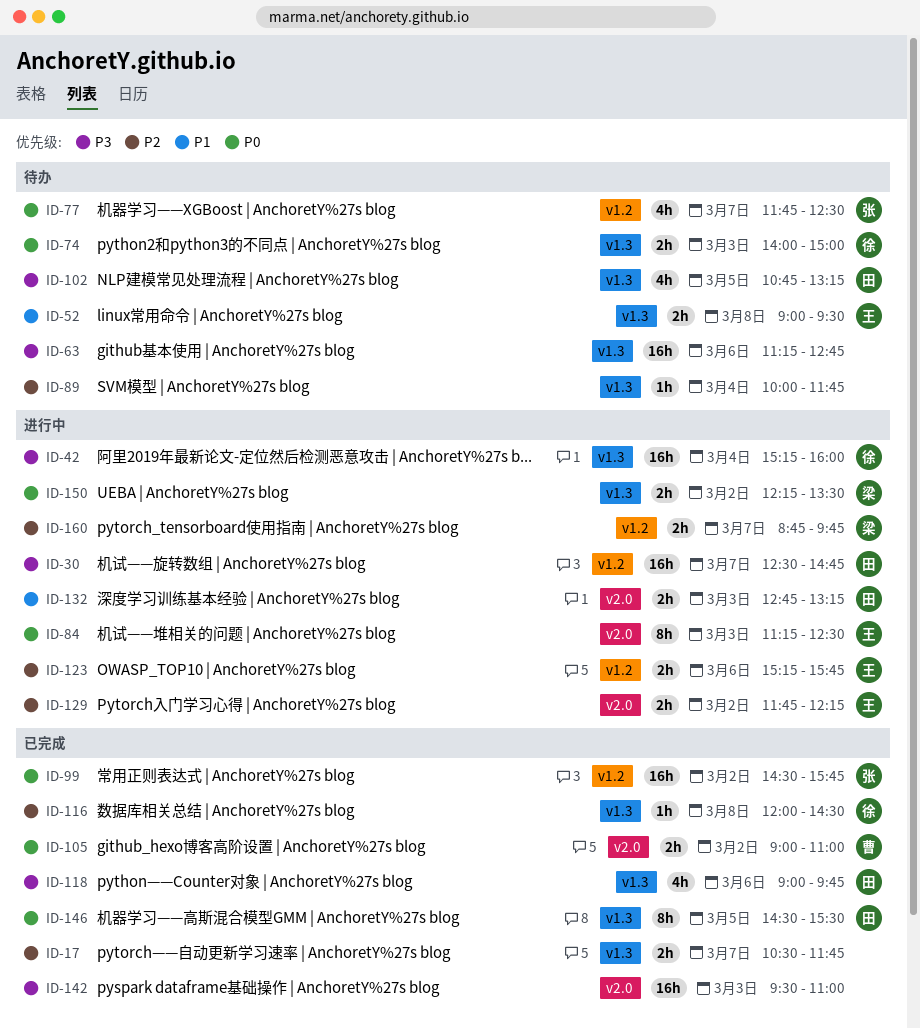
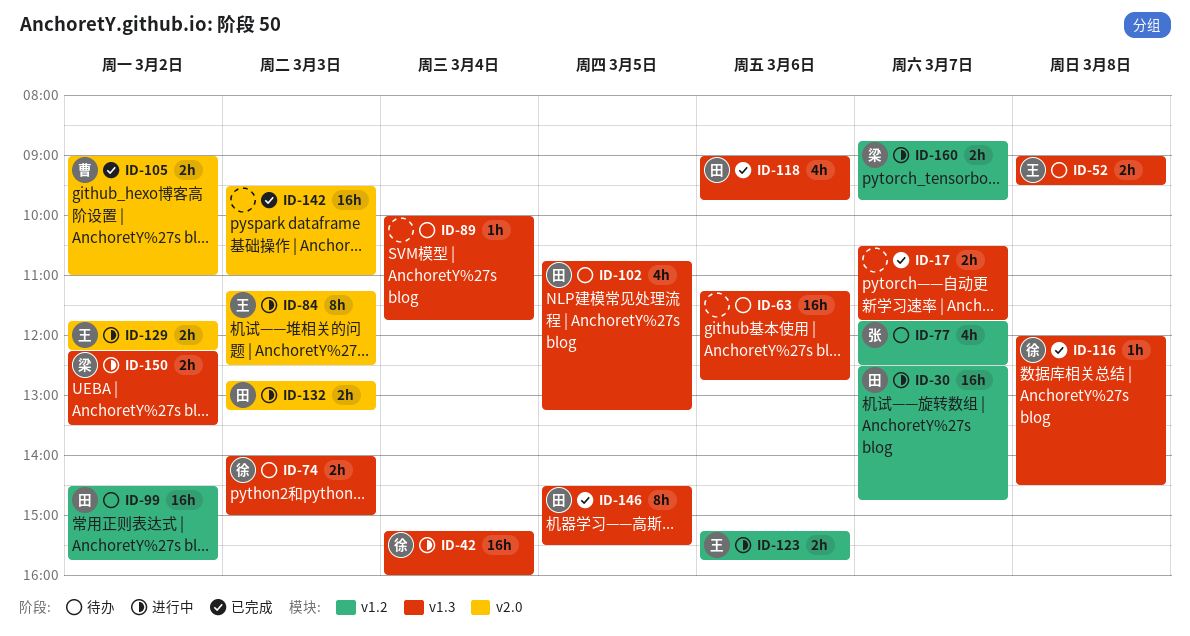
ID-99, status: 已完成 -> 待办
ID-99, owner: 张 -> 田

